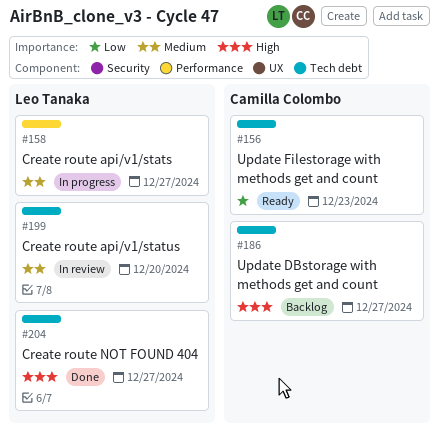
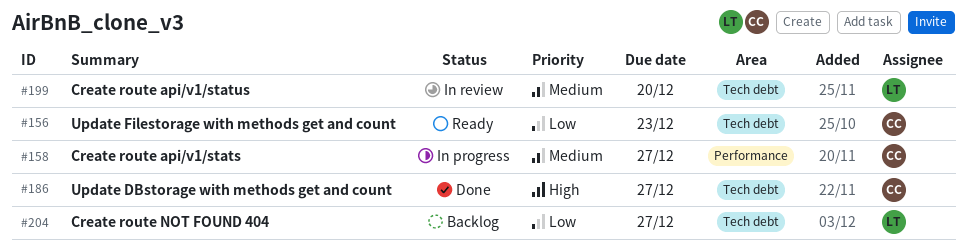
#158, owner: Leo Tanaka -> Camilla Colombo
#186, status: Backlog -> Done
#204, status: Done -> Backlog
#204, priority: High -> Low

